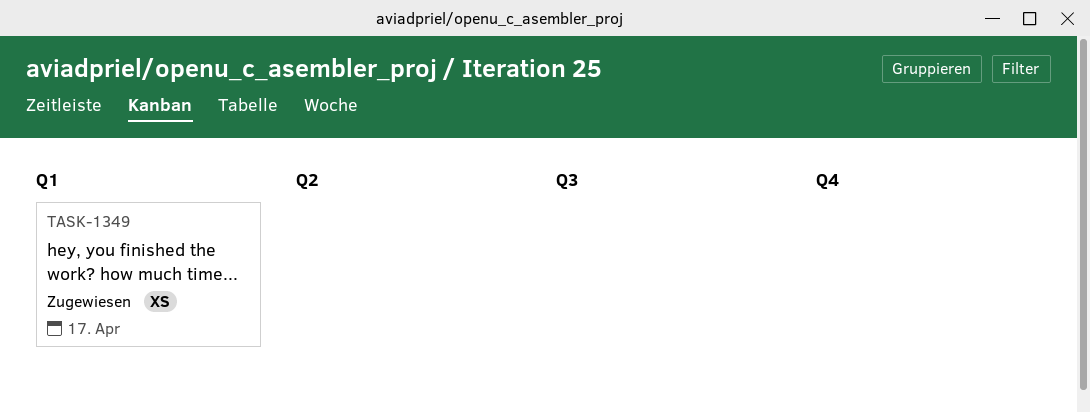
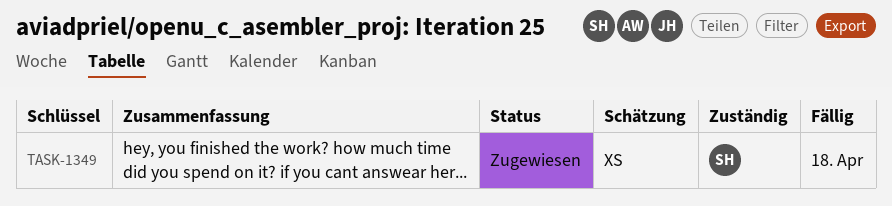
TASK-1349, due: Apr 17 -> Apr 18

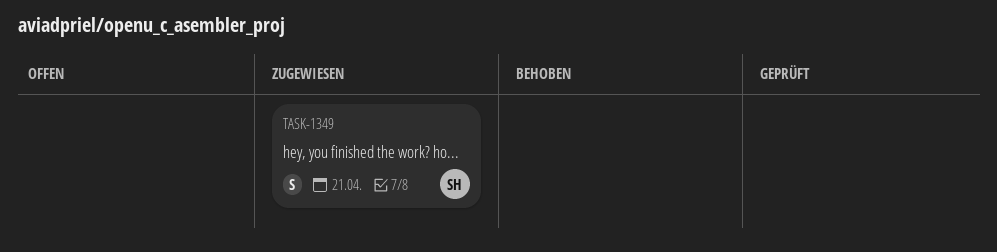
TASK-1349, estimate: XS -> S
TASK-1349, due: Apr 18 -> Apr 21

